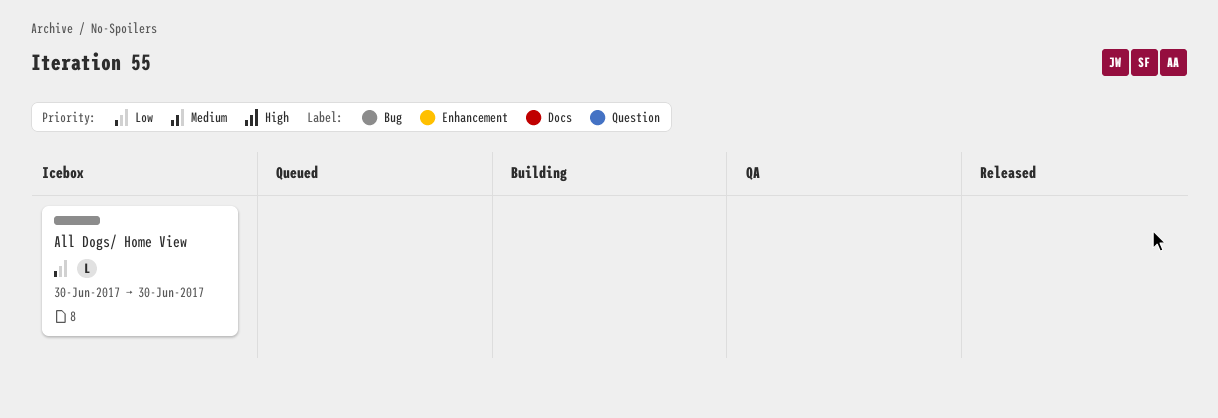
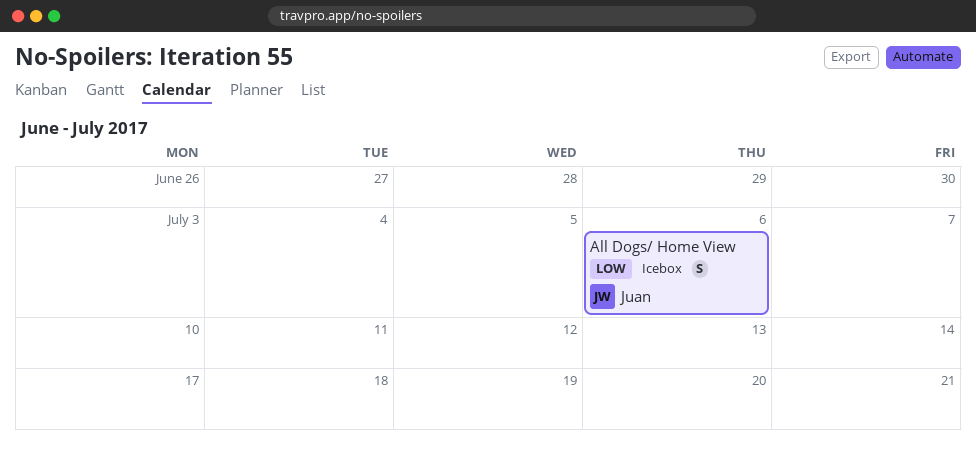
All Dogs/ Home View, estimate: L -> S
All Dogs/ Home View, due: Jun 30 -> Jul 6

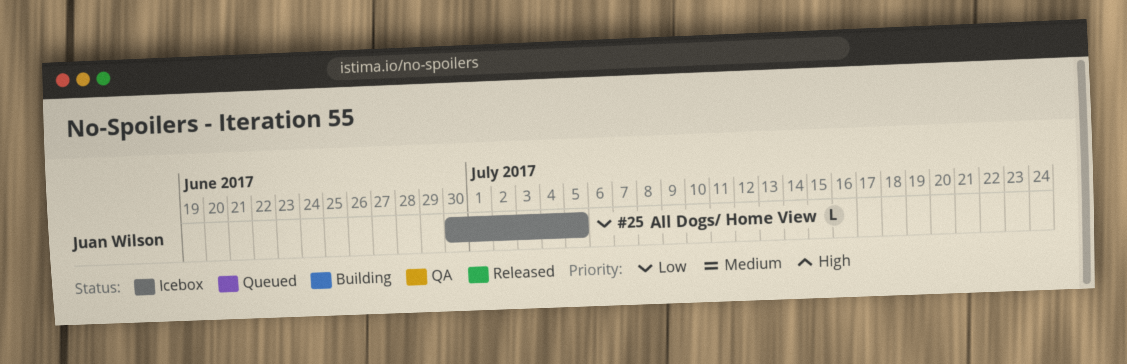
All Dogs/ Home View, estimate: S -> L
All Dogs/ Home View, due: Jul 6 -> Jul 5

